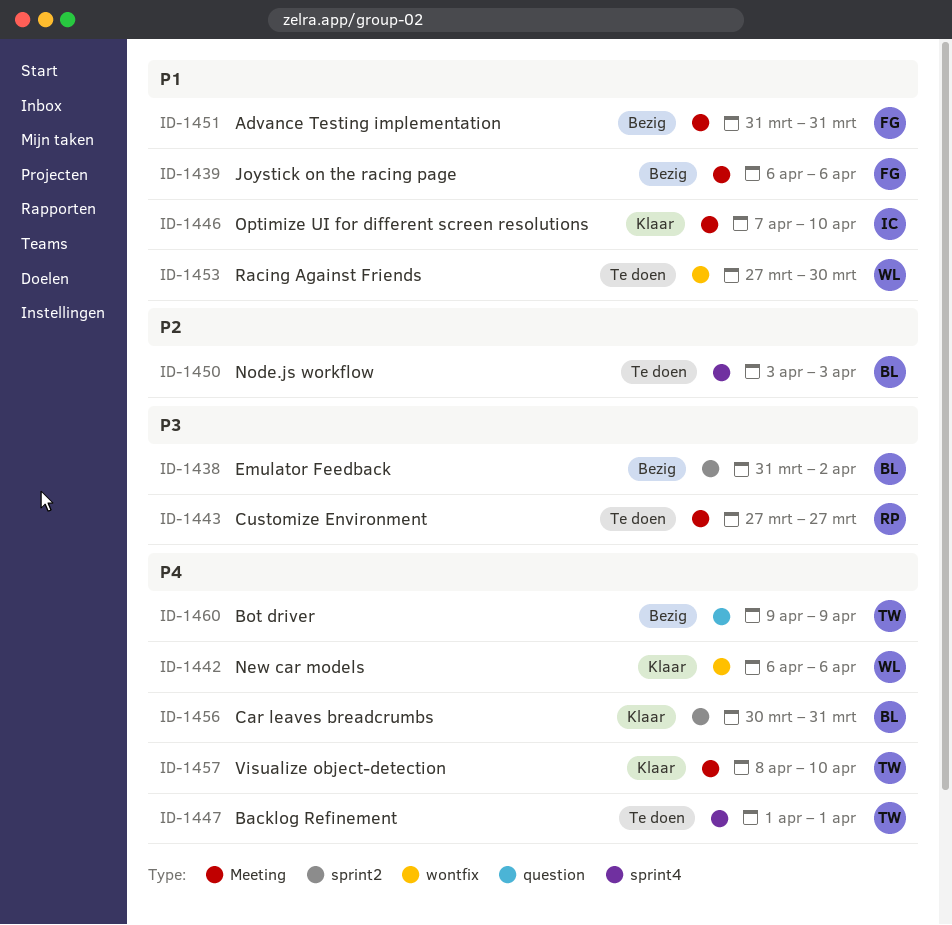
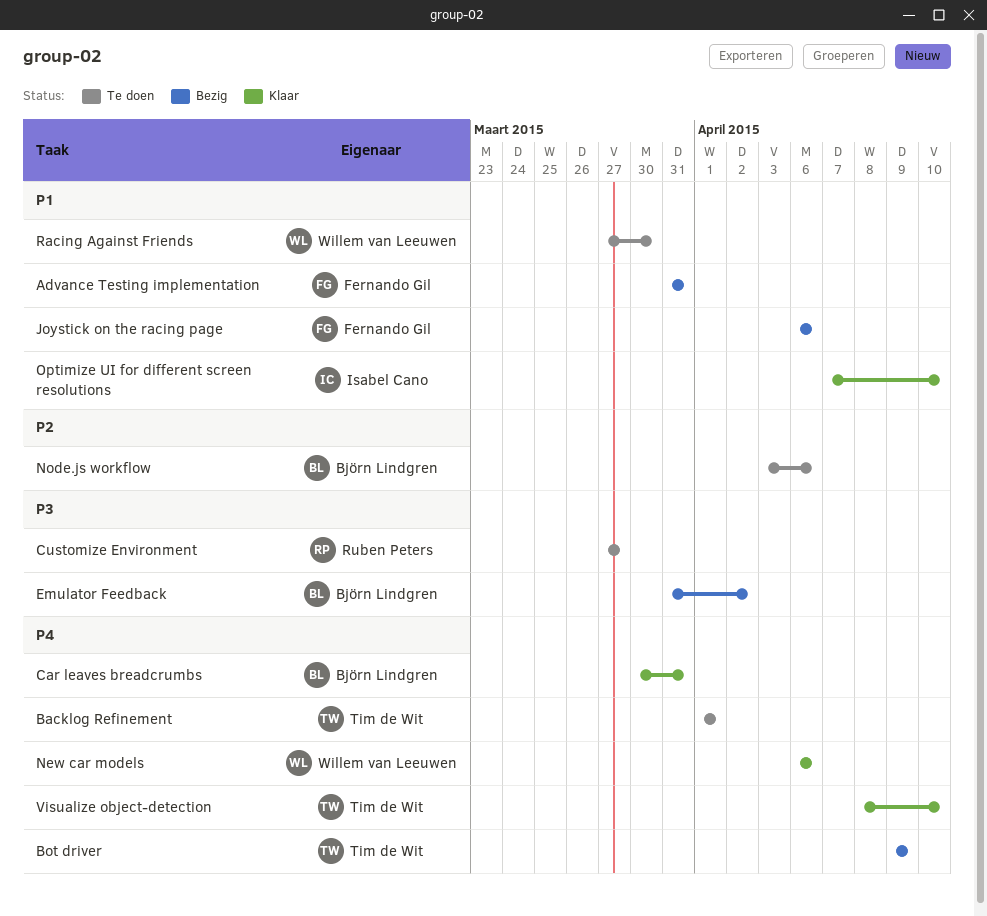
Node.js workflow, due: Apr 3 -> Apr 6

